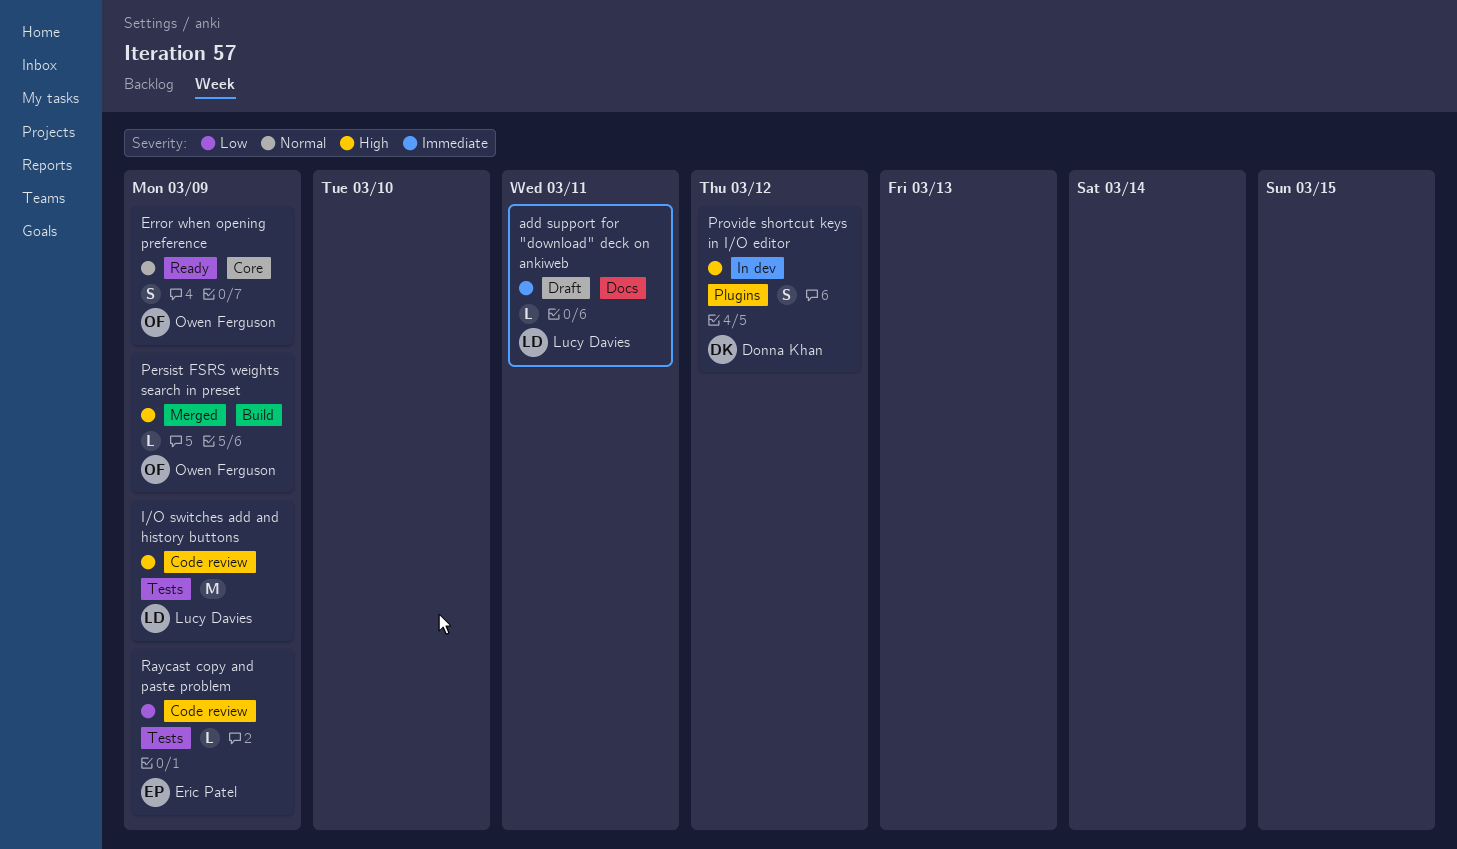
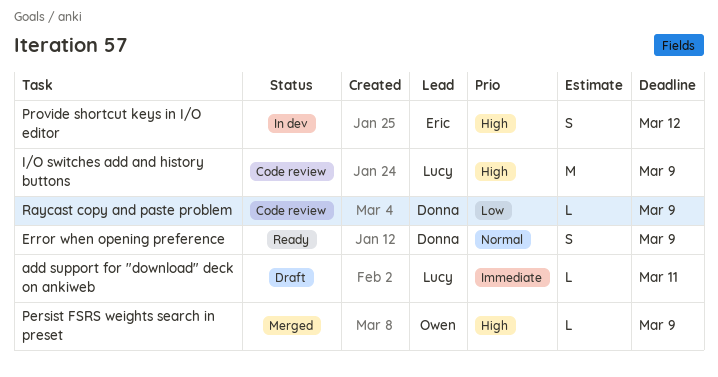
Error when opening preference, owner: Owen Ferguson -> Donna Khan
Provide shortcut keys in I/O editor, owner: Donna Khan -> Eric Patel
Raycast copy and paste problem, owner: Eric Patel -> Donna Khan

